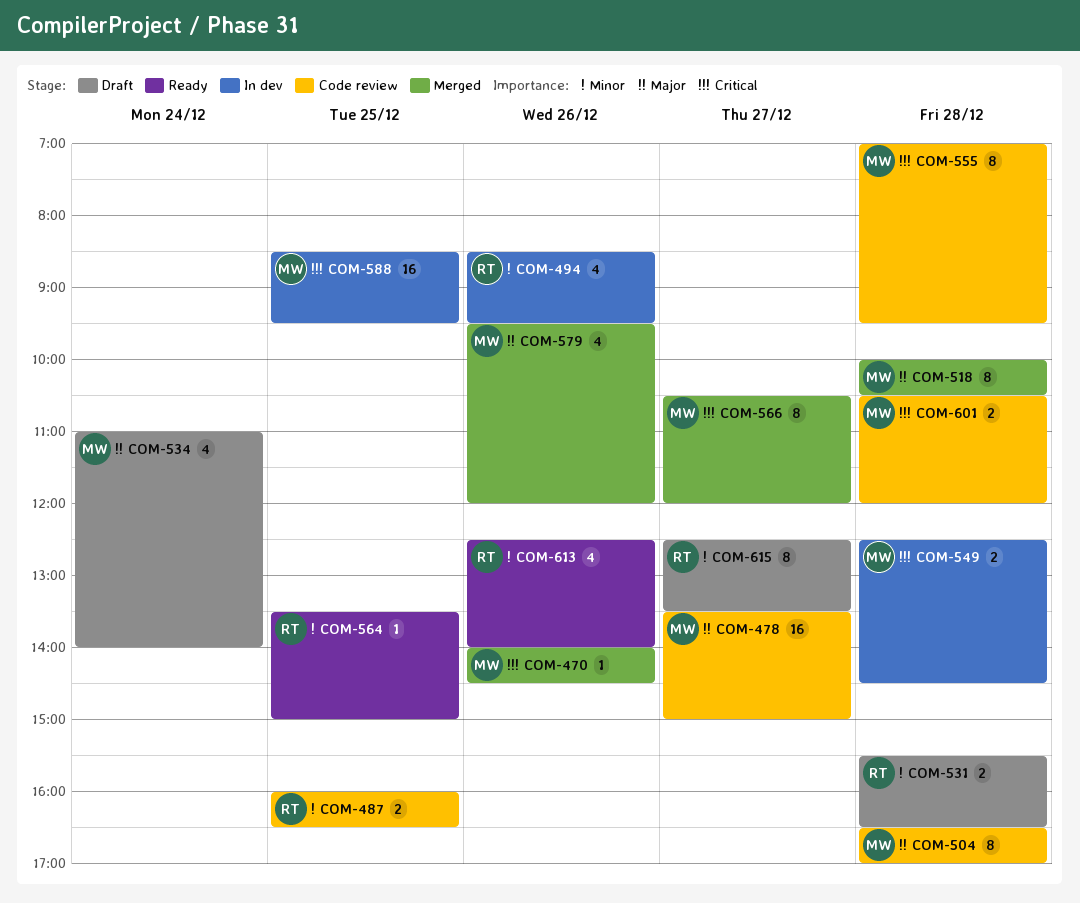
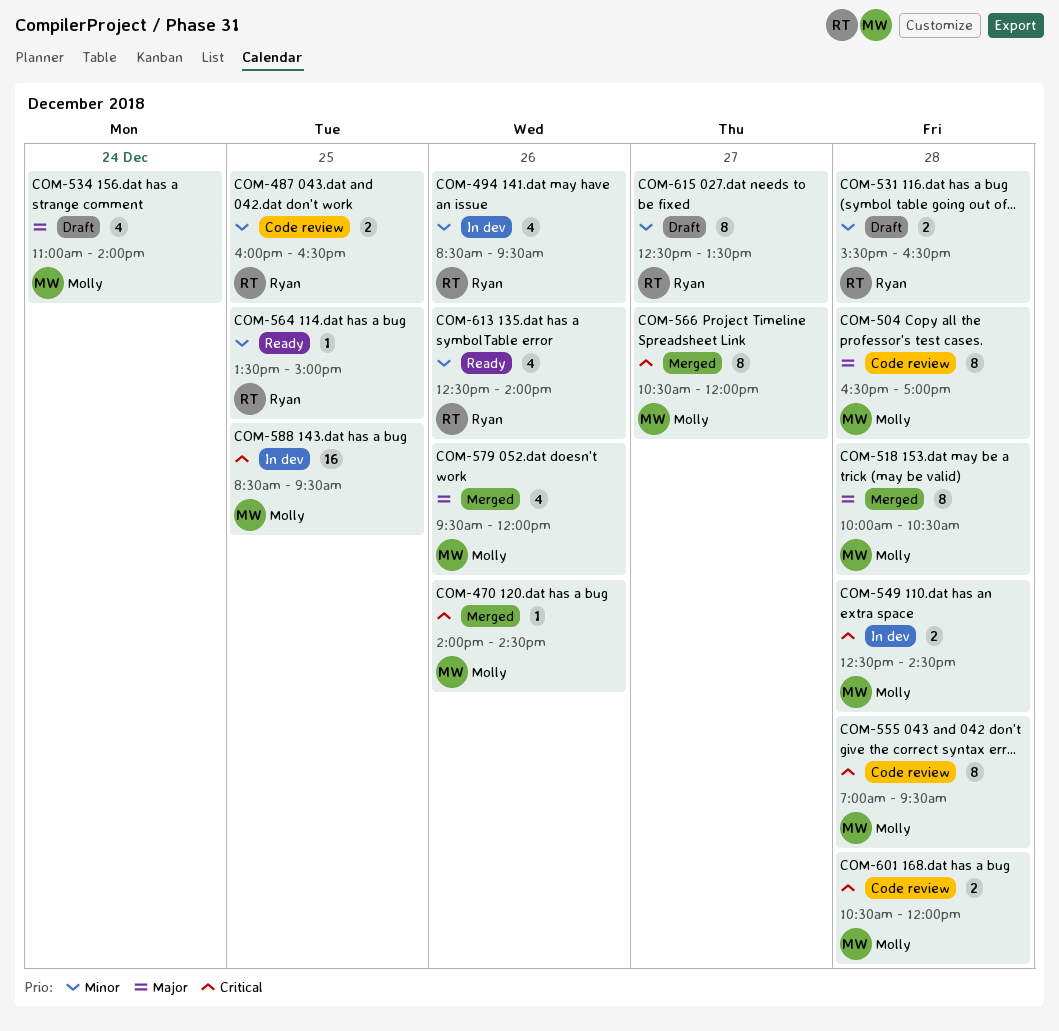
COM-478: present -> none

